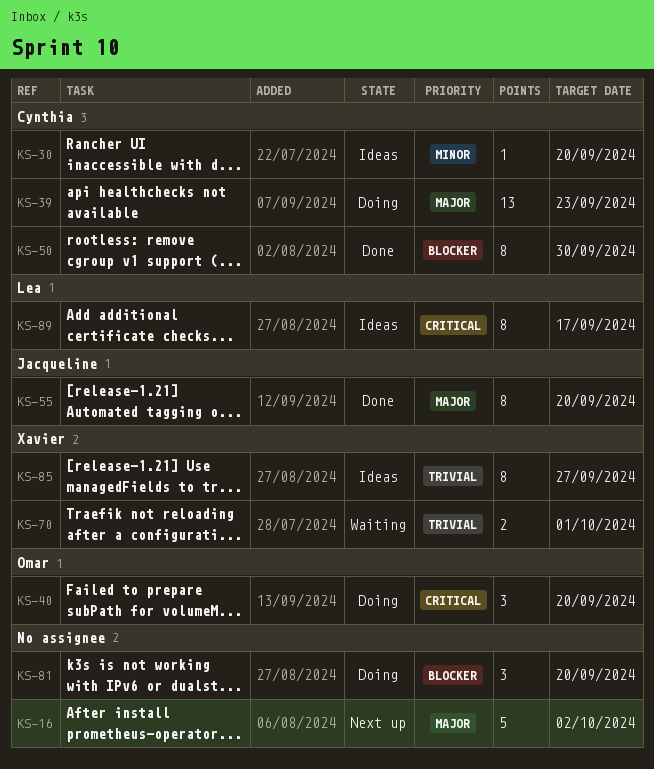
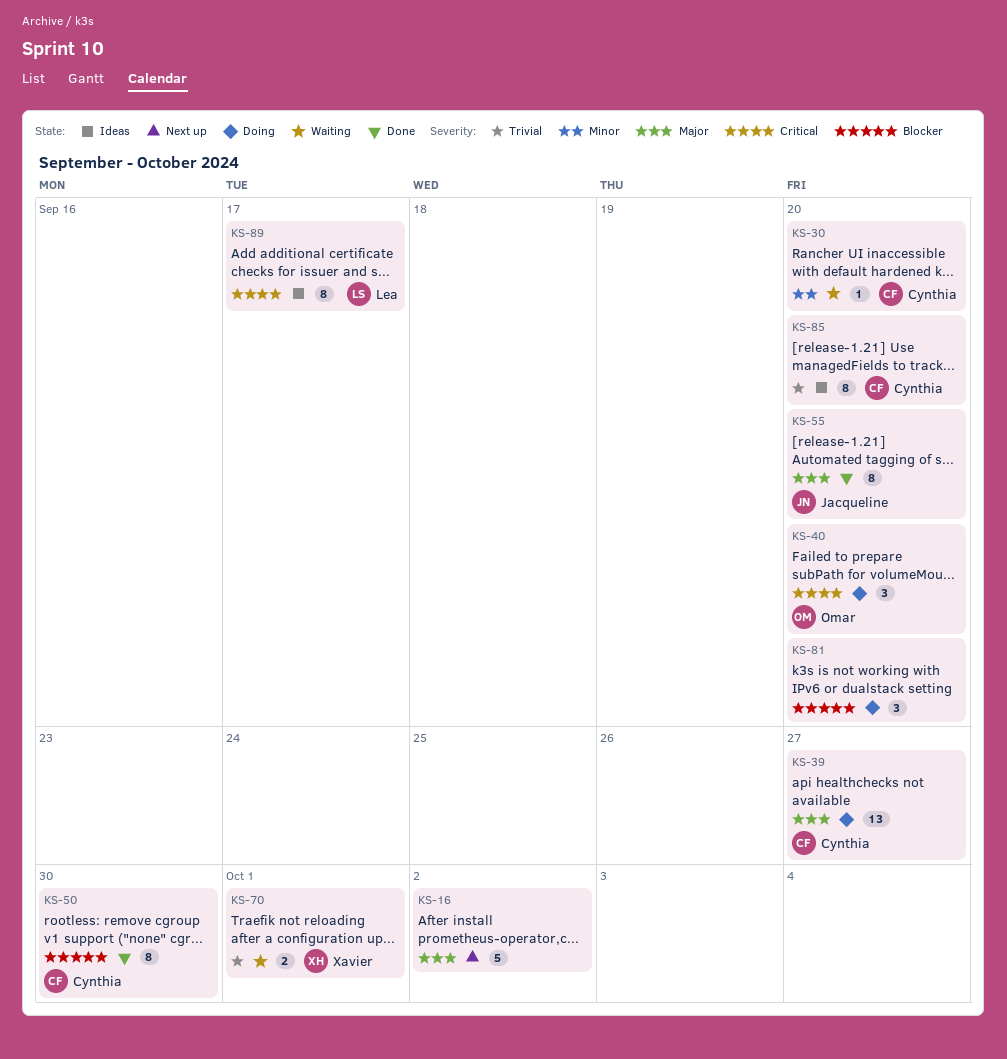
KS-30, status: Ideas -> Waiting
KS-39, due: Sep 23 -> Sep 27
KS-85, owner: Xavier -> Cynthia
KS-85, due: Sep 27 -> Sep 20

